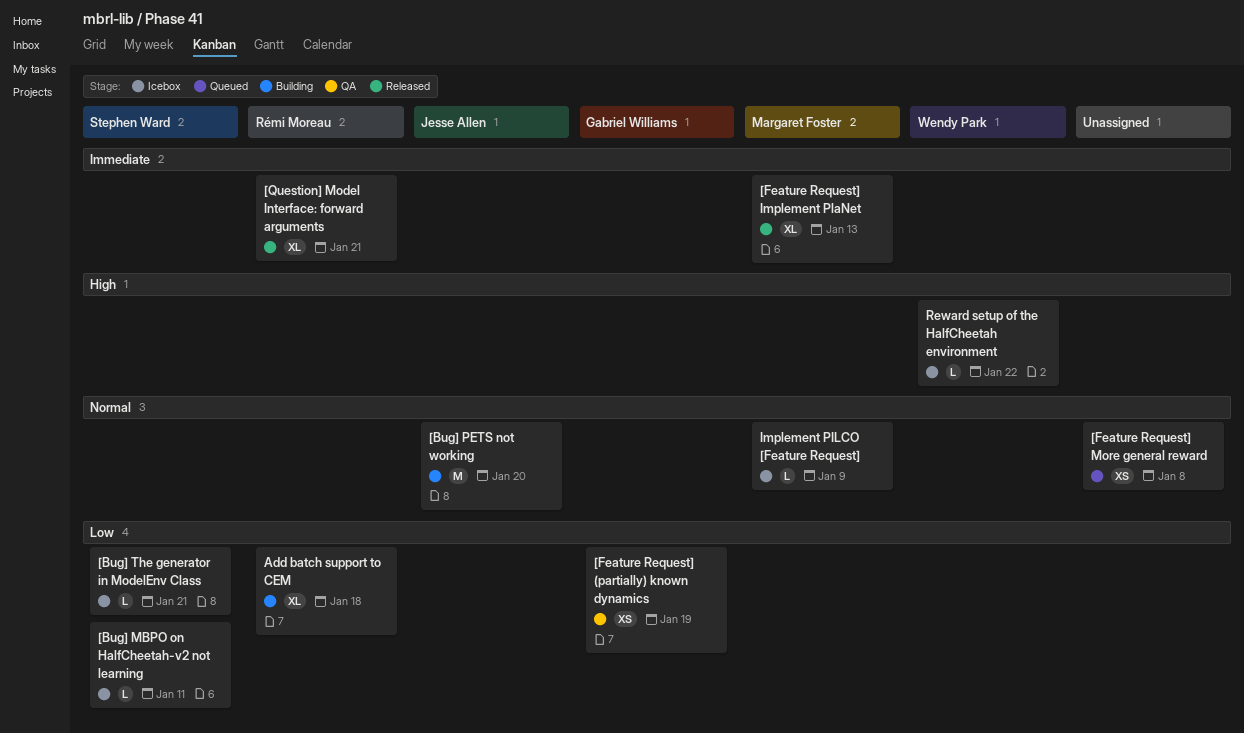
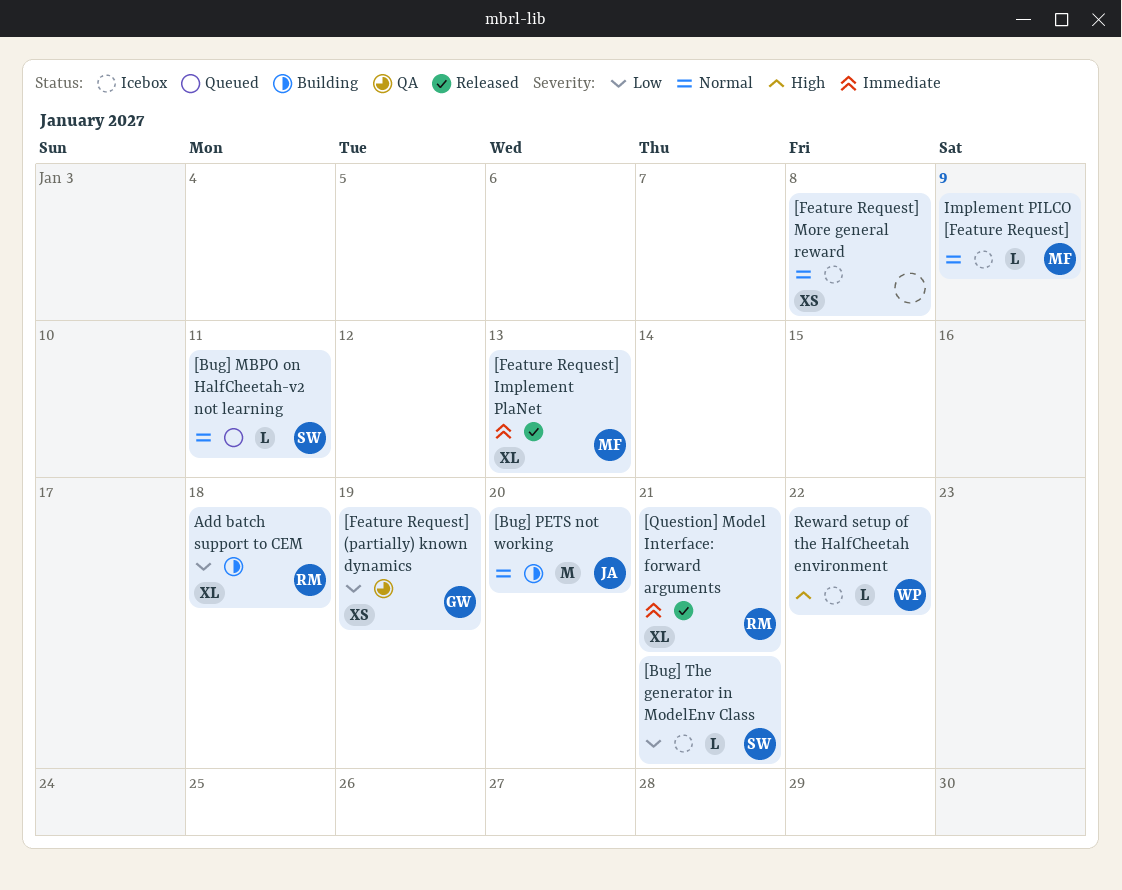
[Bug] MBPO on HalfCheetah-v2 not learning, status: Icebox -> Queued
[Bug] MBPO on HalfCheetah-v2 not learning, priority: Low -> Normal
[Feature Request] More general reward, status: Queued -> Icebox

